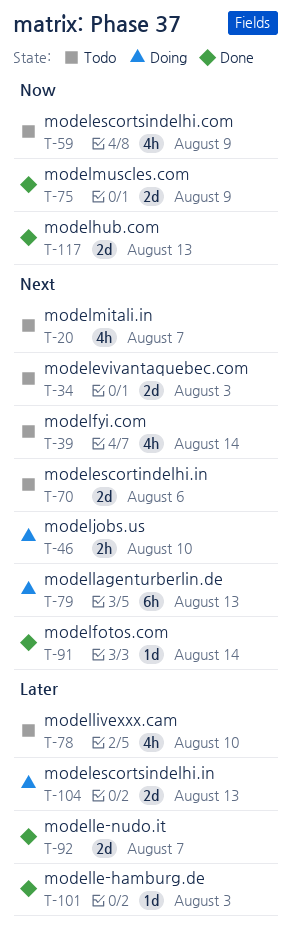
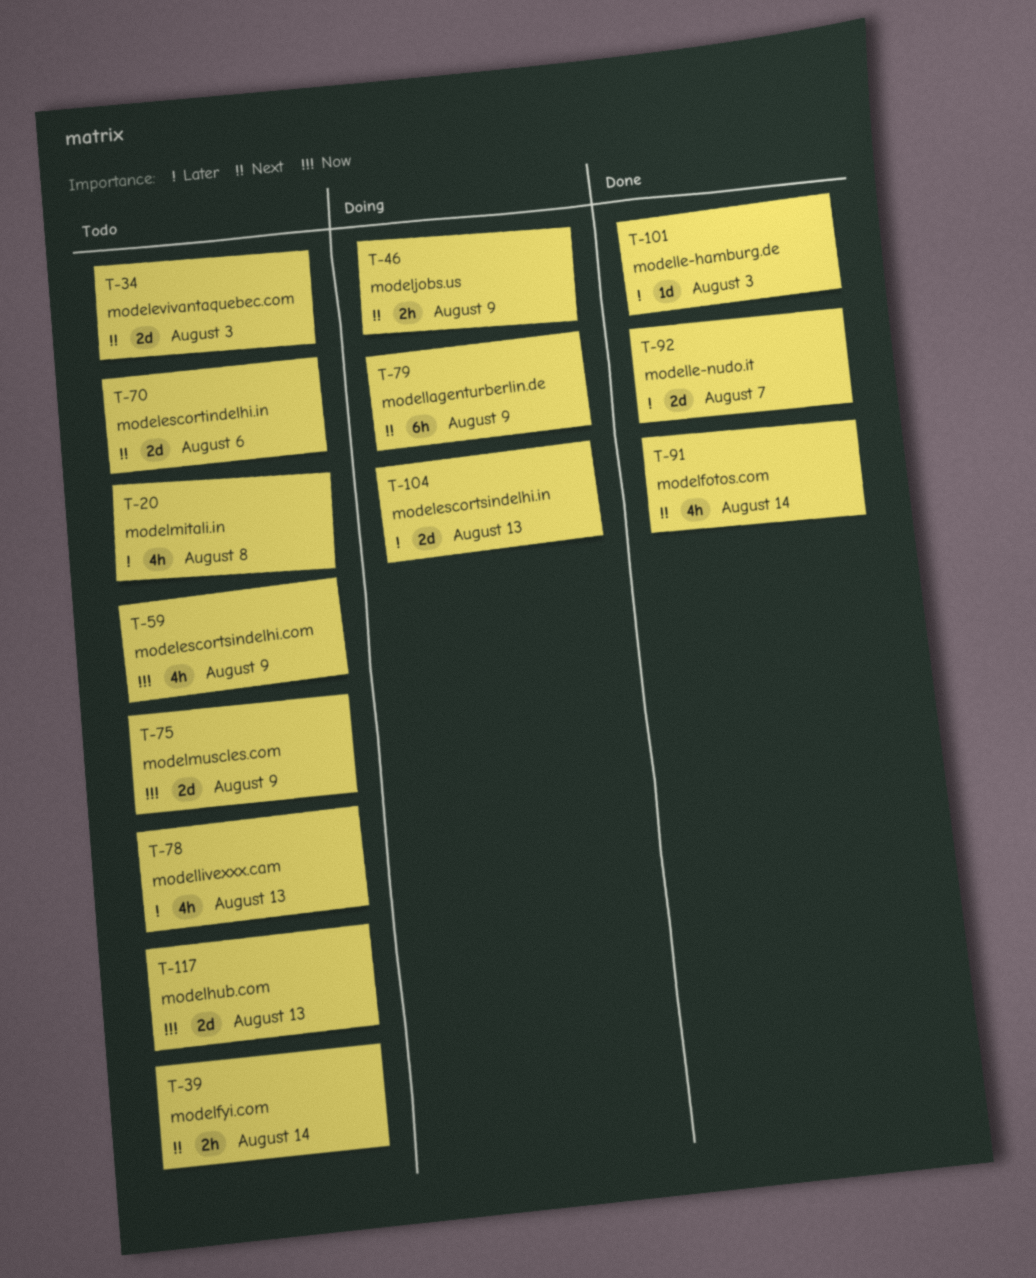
T-20, priority: Next -> Later
T-20, due: Aug 7 -> Aug 8
T-39, estimate: 4h -> 2h
T-46, due: Aug 10 -> Aug 9
T-75, status: Done -> Todo
T-78, due: Aug 10 -> Aug 13
T-79, due: Aug 13 -> Aug 9
T-91, estimate: 1d -> 4h
T-117, status: Done -> Todo

